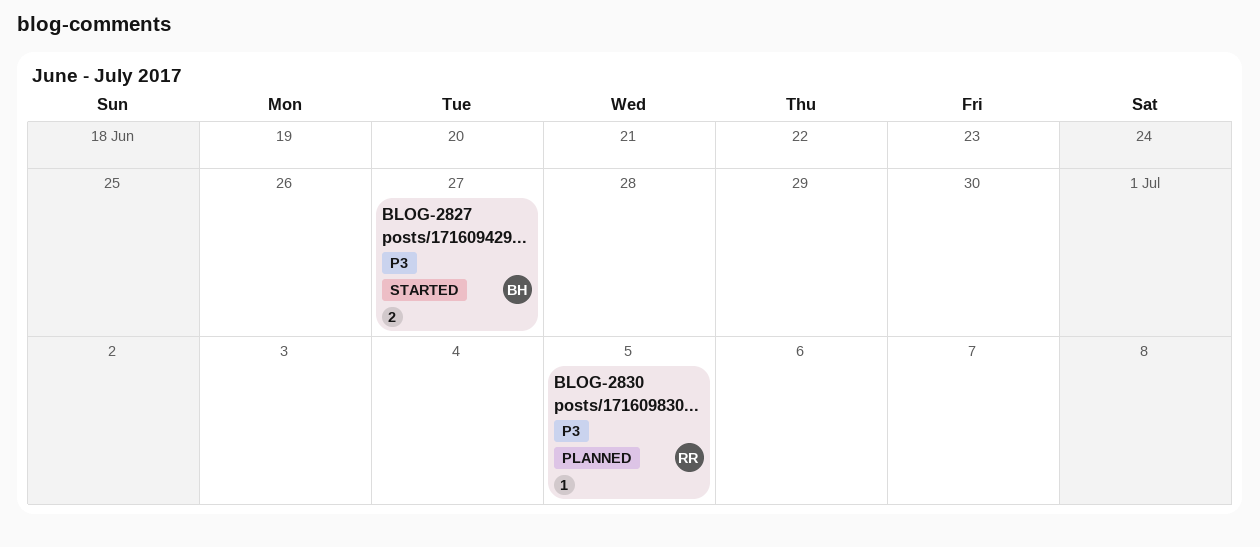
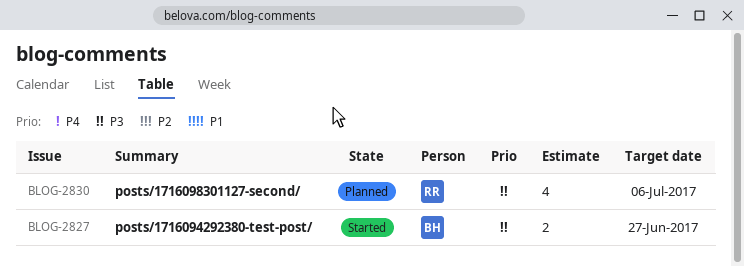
BLOG-2830, estimate: 1 -> 4
BLOG-2830, due: Jul 5 -> Jul 6

